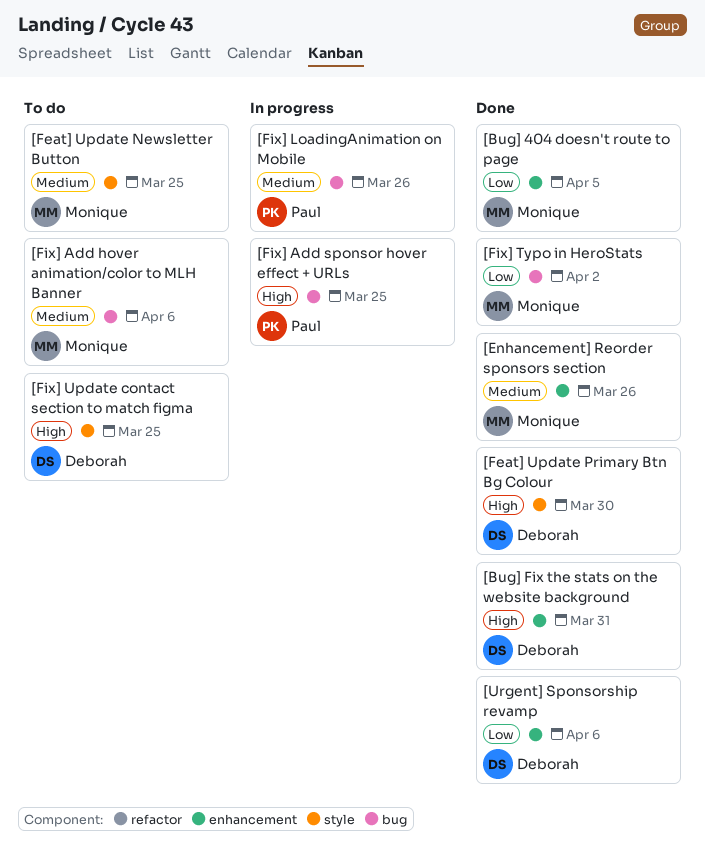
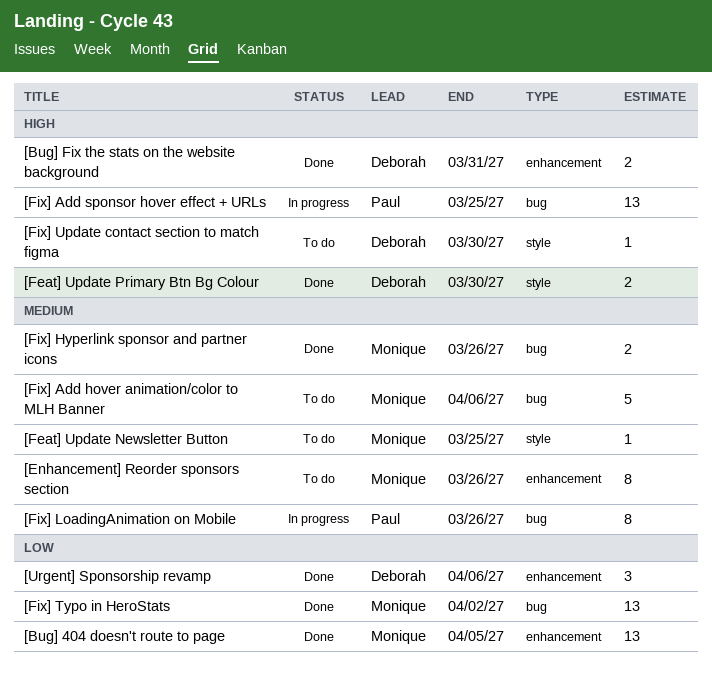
[Enhancement] Reorder sponsors section, status: Done -> To do
[Fix] Hyperlink sponsor and partner icons: none -> present
[Fix] Update contact section to match figma, due: Mar 25 -> Mar 30

